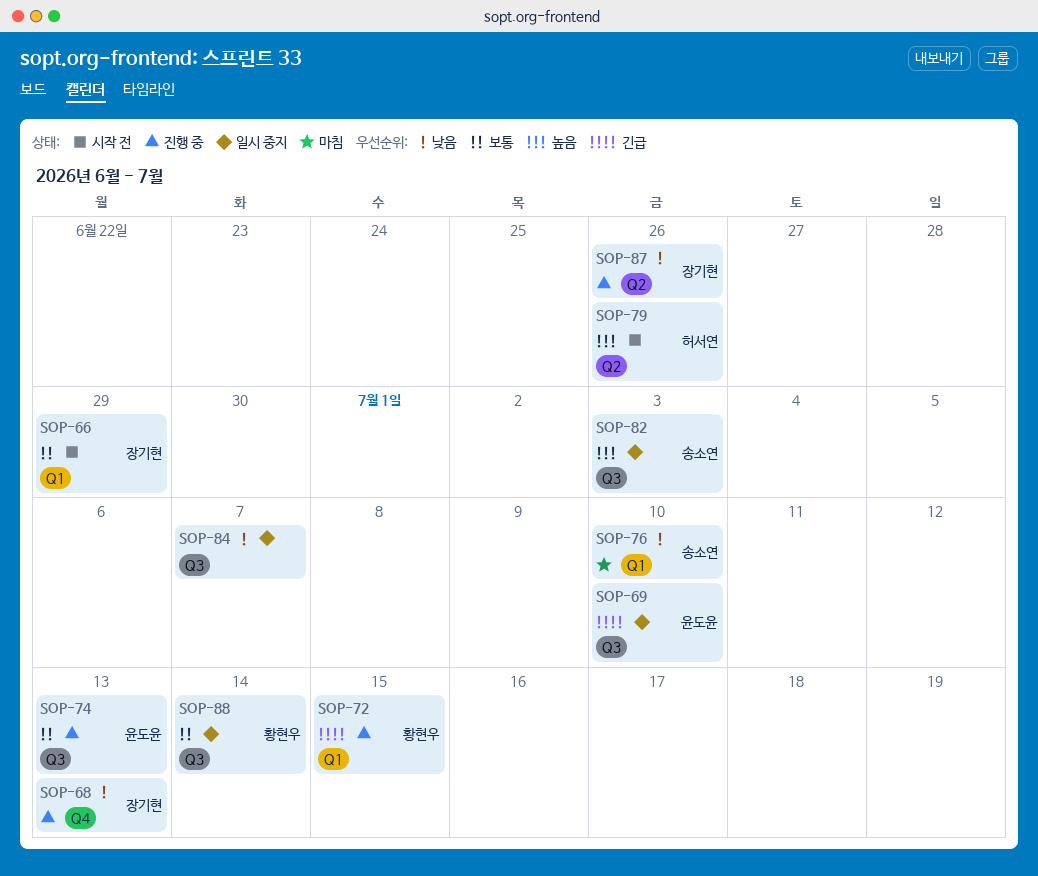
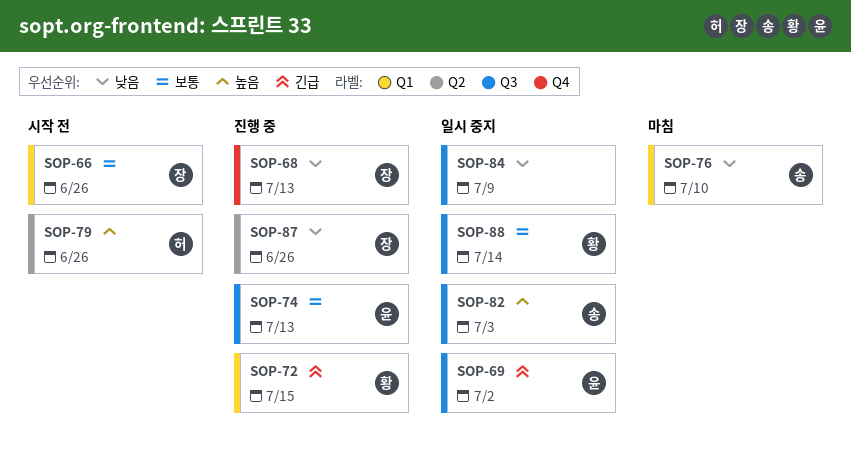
SOP-66, due: Jun 29 -> Jun 26
SOP-69, due: Jul 10 -> Jul 2
SOP-84, due: Jul 7 -> Jul 9

